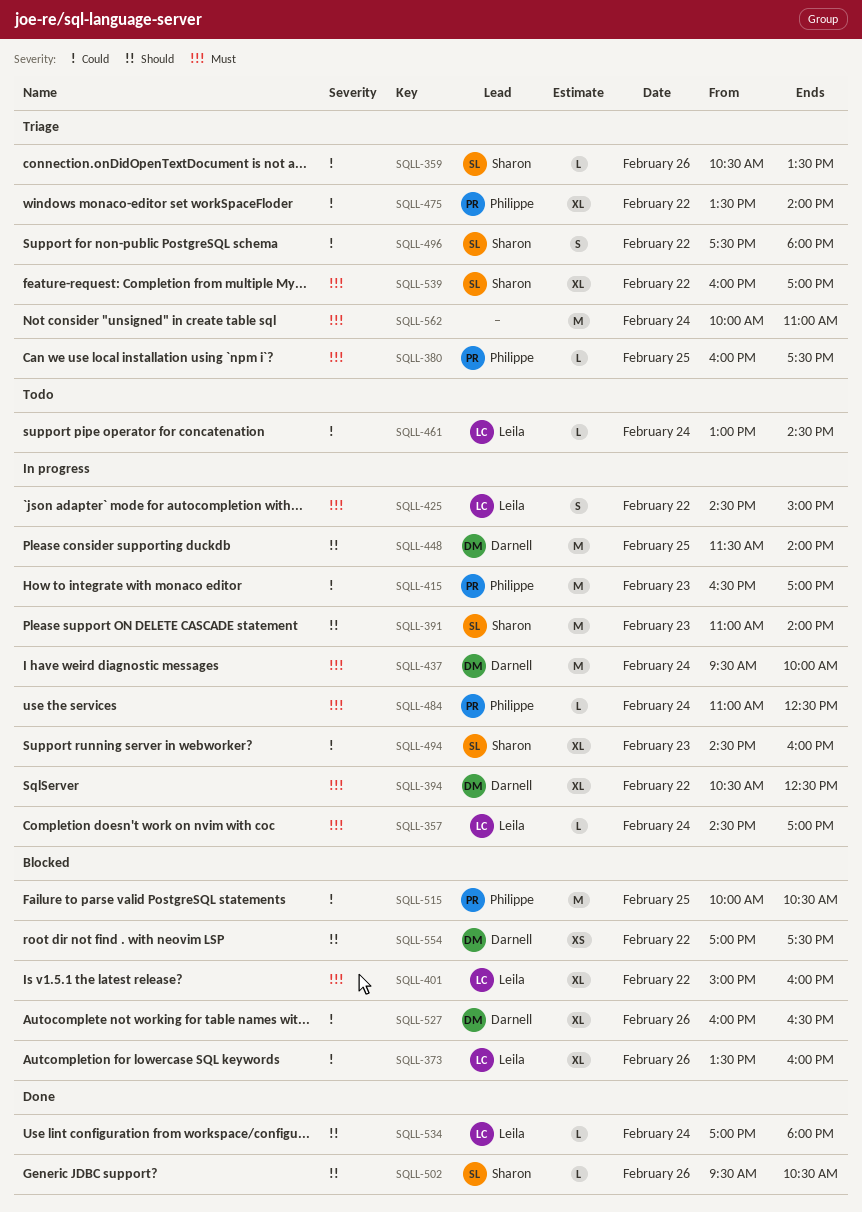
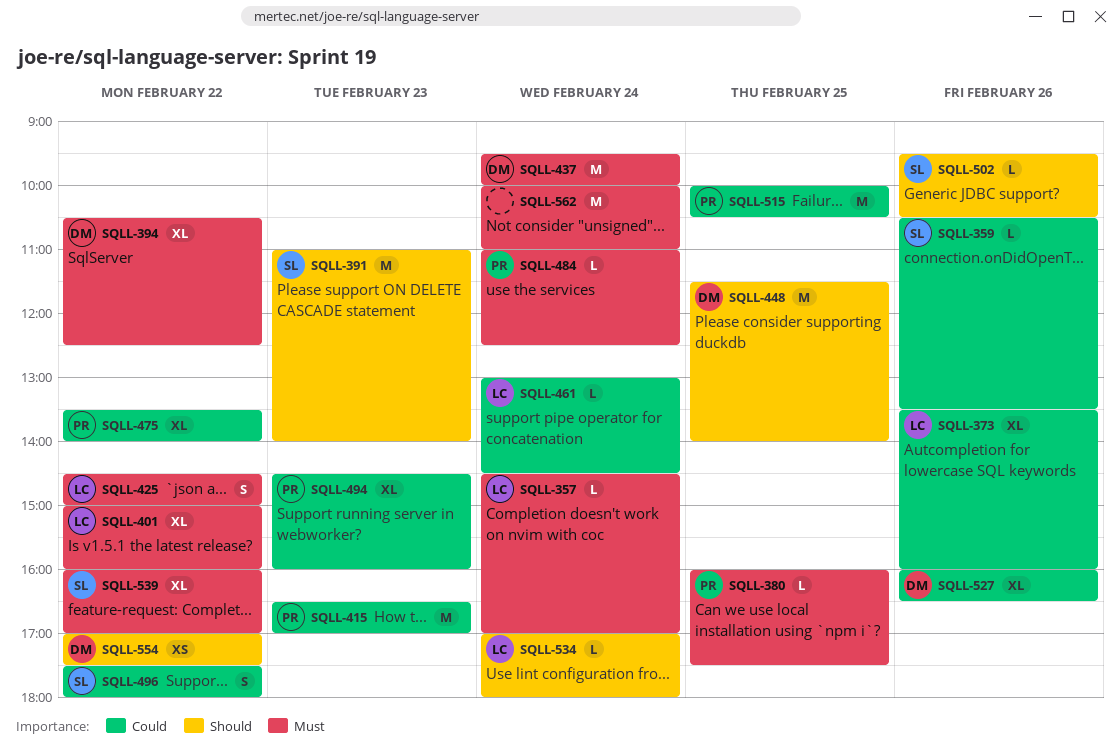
SQLL-494, owner: Sharon -> Philippe

